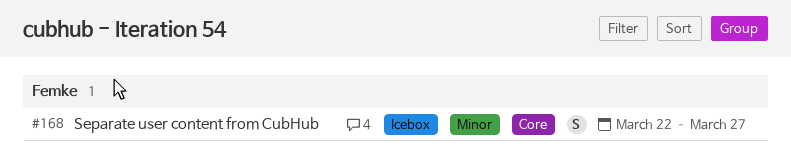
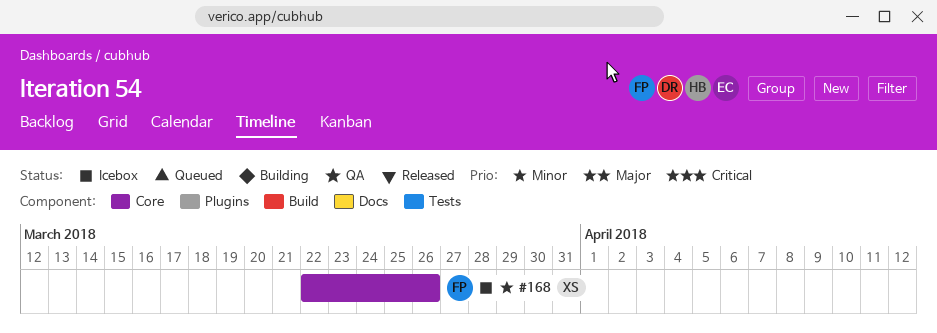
#168, estimate: S -> XS
#168, due: Mar 27 -> Mar 26

